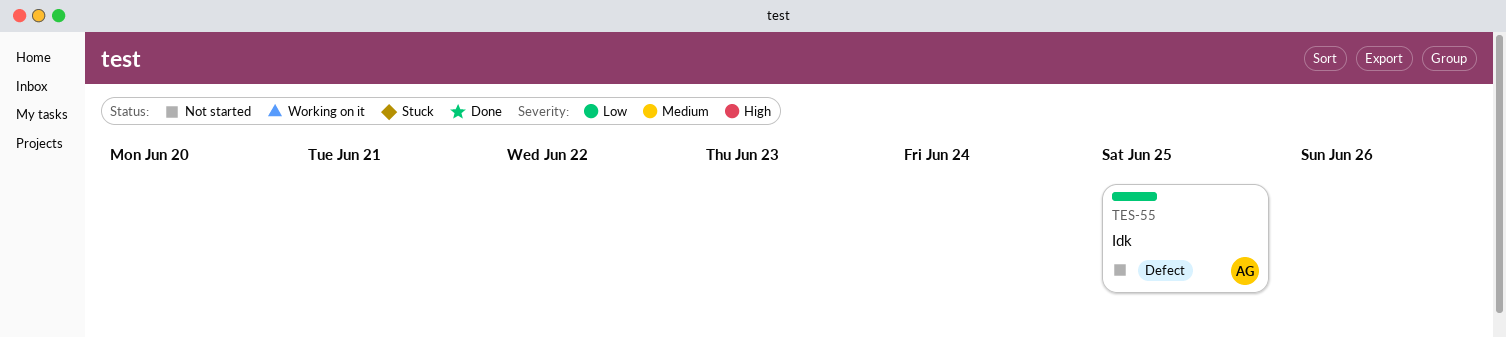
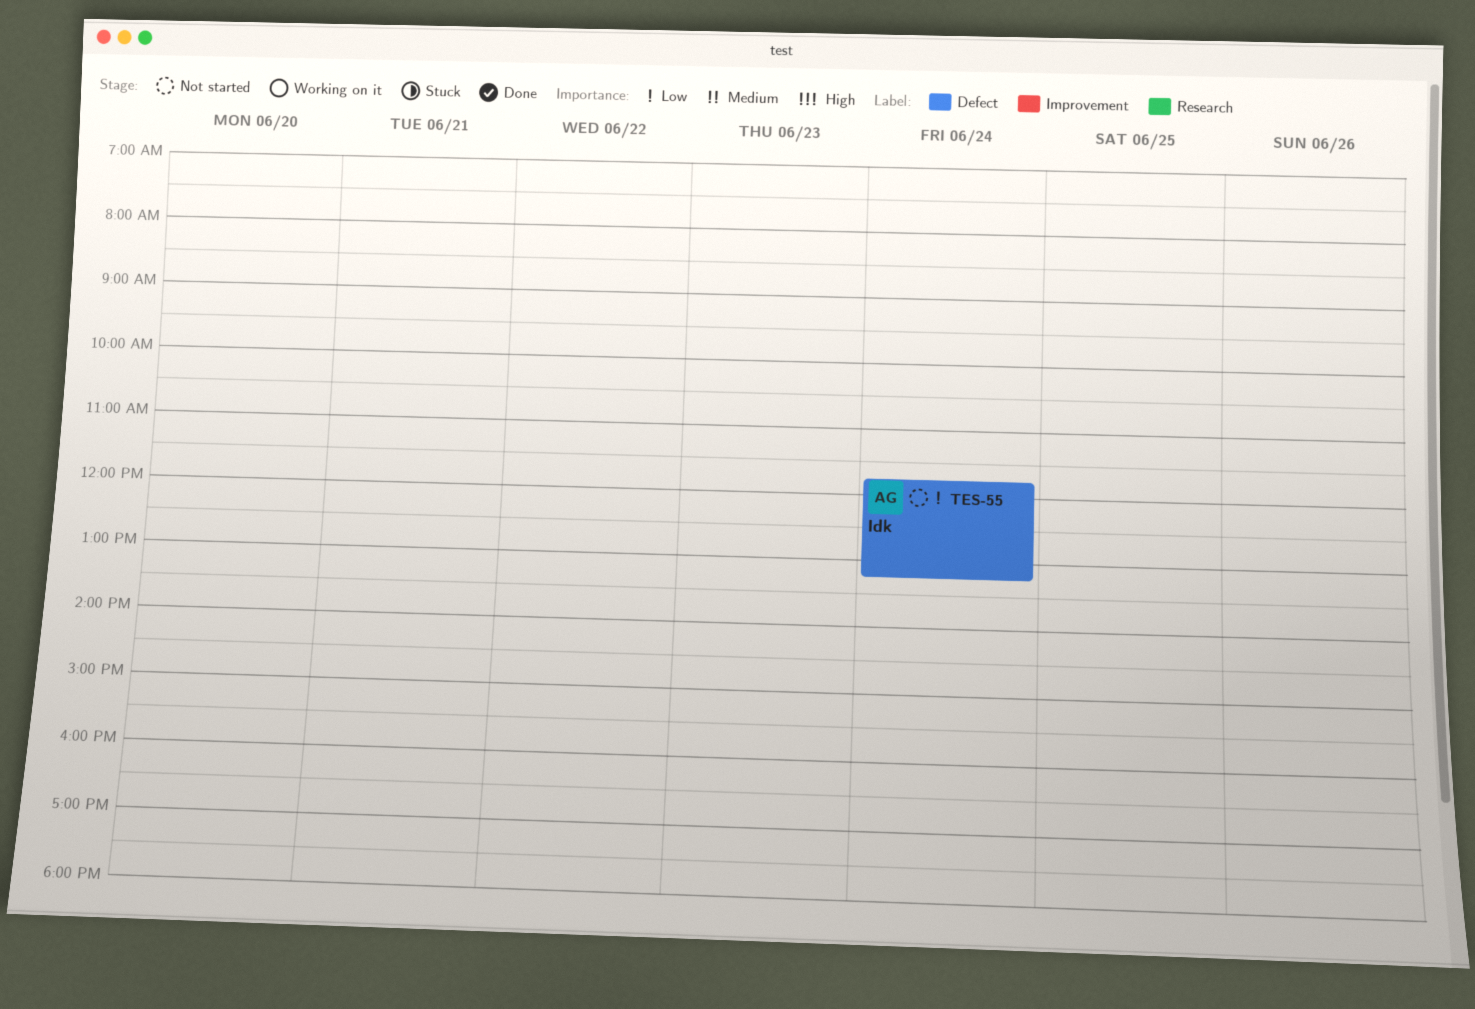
TES-55, day: Jun 25 -> Jun 24

